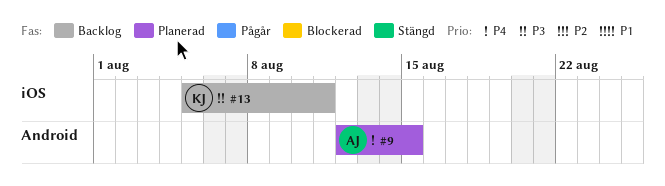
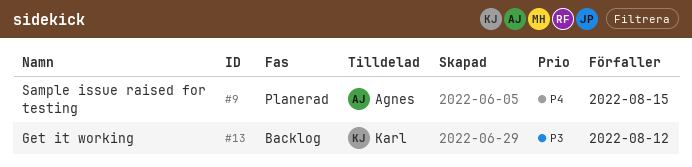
#13, due: Aug 11 -> Aug 12

